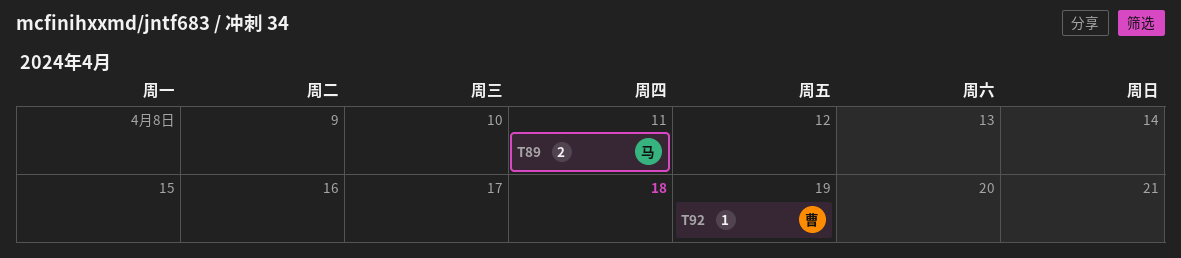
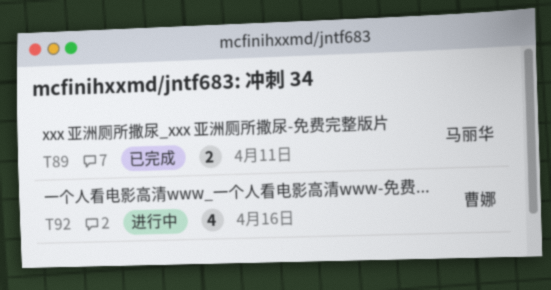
T92, estimate: 1 -> 4
T92, due: Apr 19 -> Apr 16

